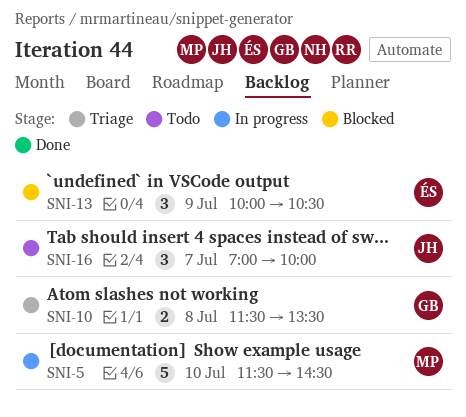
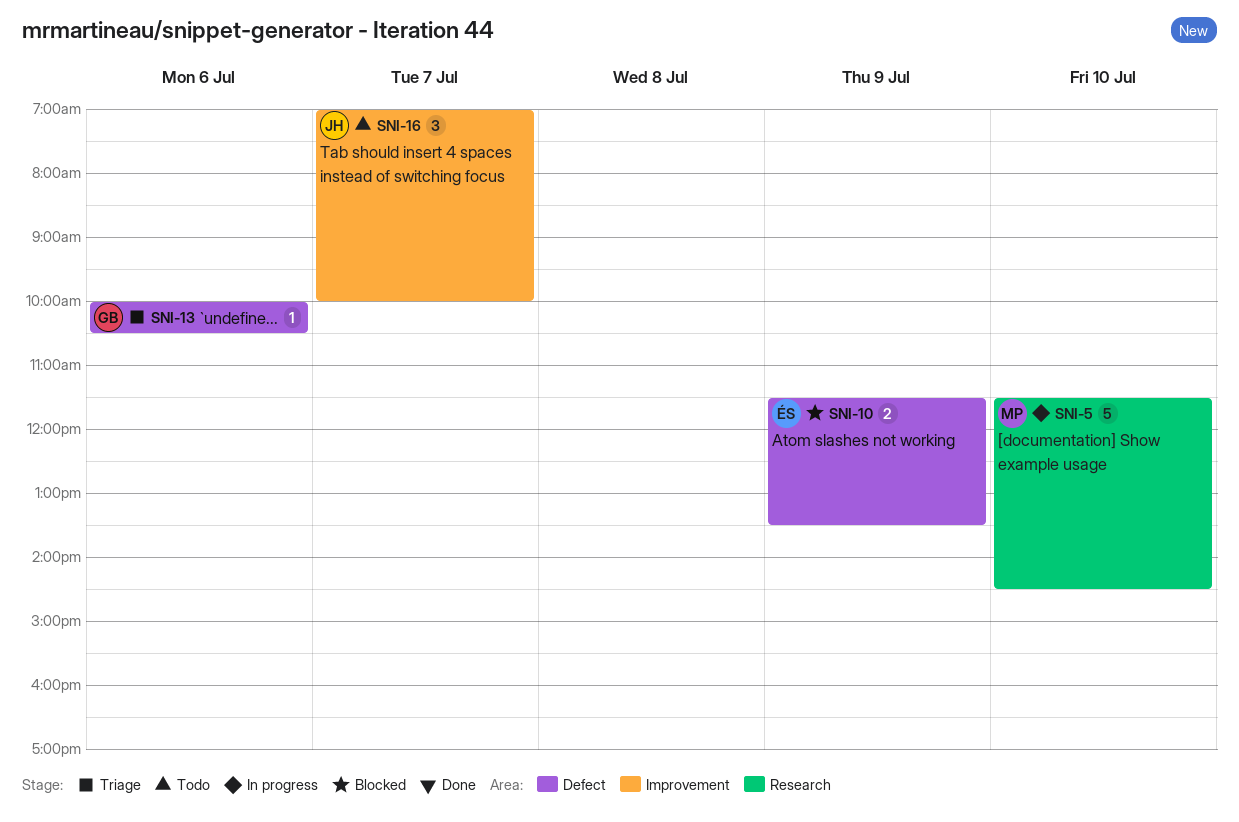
SNI-10, status: Triage -> Blocked
SNI-10, owner: GB -> ÉS
SNI-10, day: Jul 8 -> Jul 9
SNI-13, status: Blocked -> Triage
SNI-13, owner: ÉS -> GB
SNI-13, estimate: 3 -> 1
SNI-13, day: Jul 9 -> Jul 6

